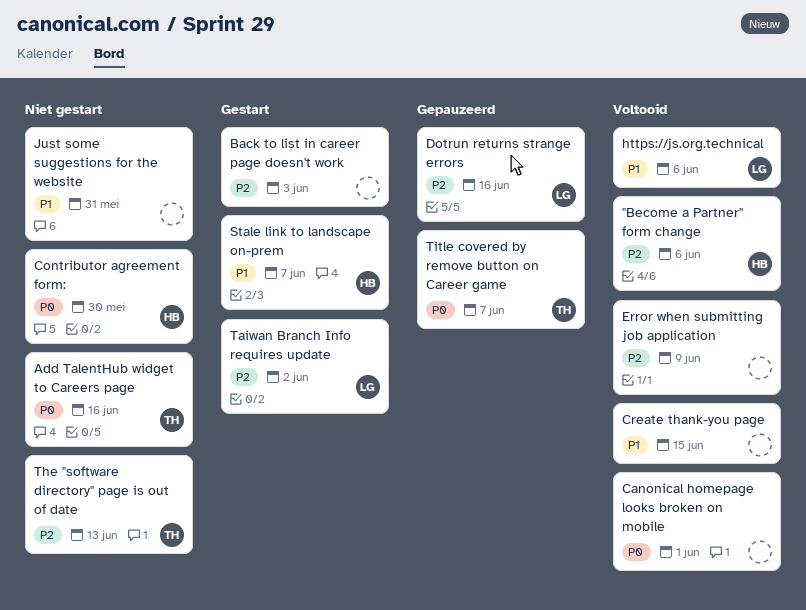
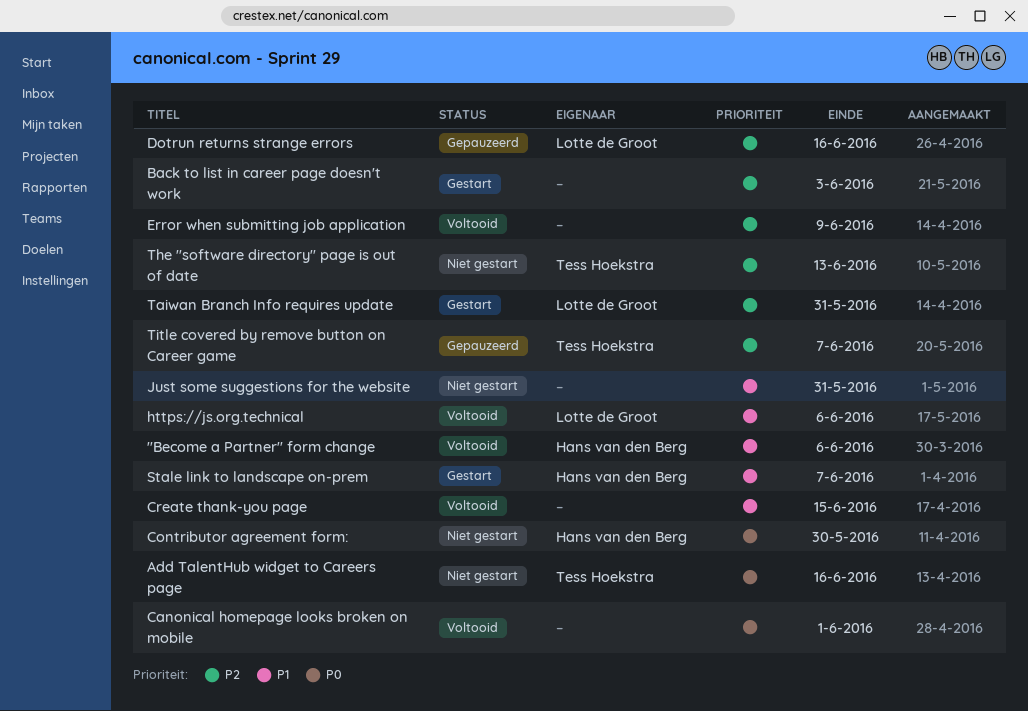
"Become a Partner" form change, priority: P2 -> P1
Taiwan Branch Info requires update, due: Jun 2 -> May 31
Title covered by remove button on Career game, priority: P0 -> P2

